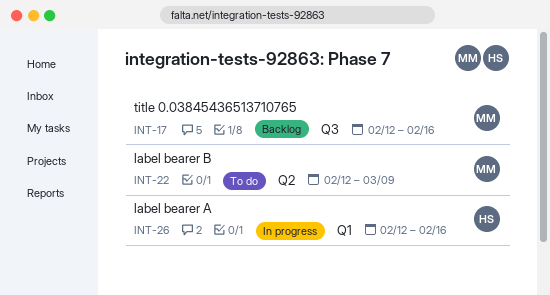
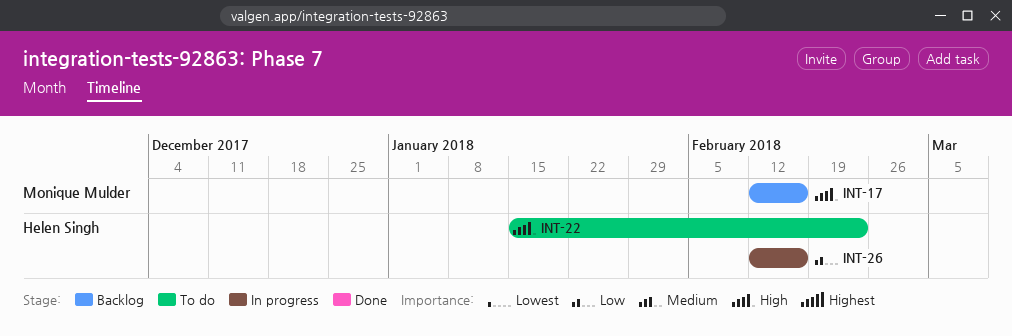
INT-22, owner: Monique Mulder -> Helen Singh
INT-22, start: Feb 12 -> Jan 15
INT-22, due: Mar 9 -> Feb 23

